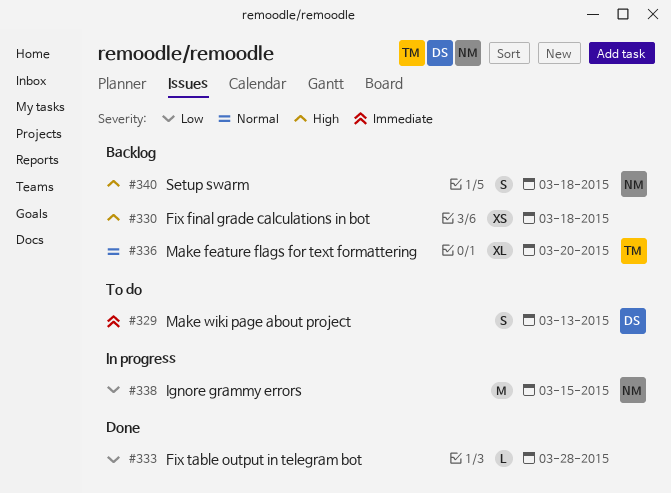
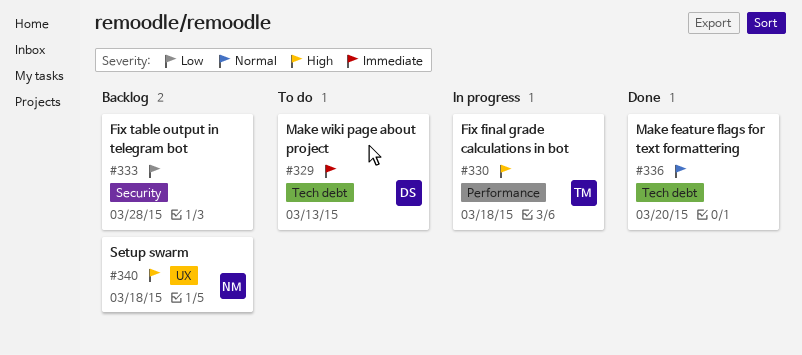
#330, status: Backlog -> In progress
#330, owner: none -> TM
#333, status: Done -> Backlog
#336, status: Backlog -> Done
#336, owner: TM -> none
#338: present -> none

